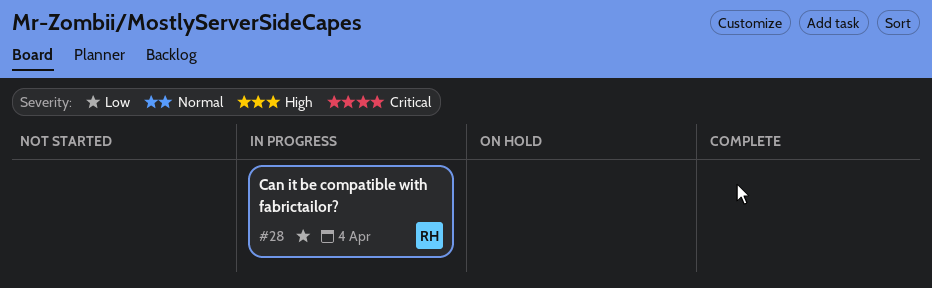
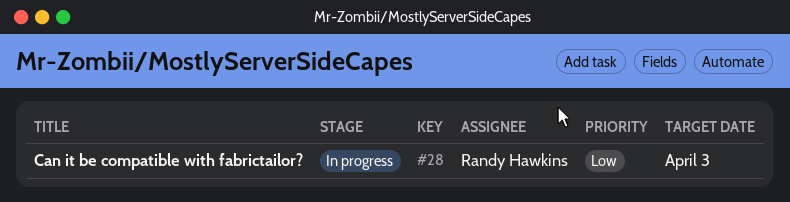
#28, due: Apr 4 -> Apr 3

